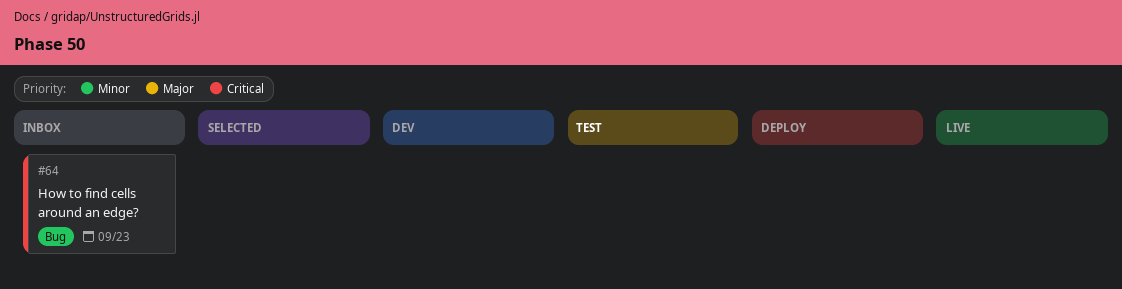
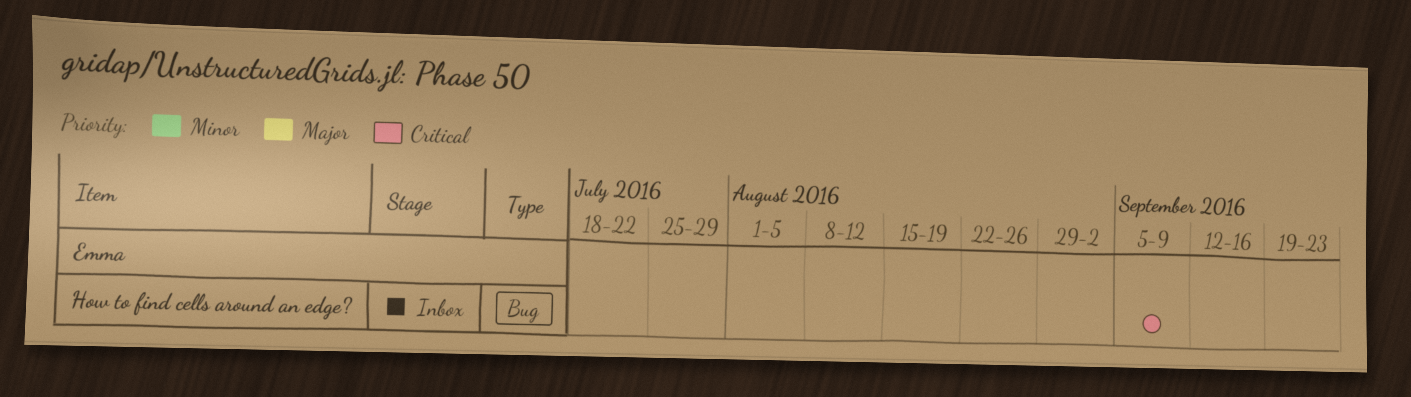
How to find cells around an edge?, due: Sep 23 -> Sep 9

